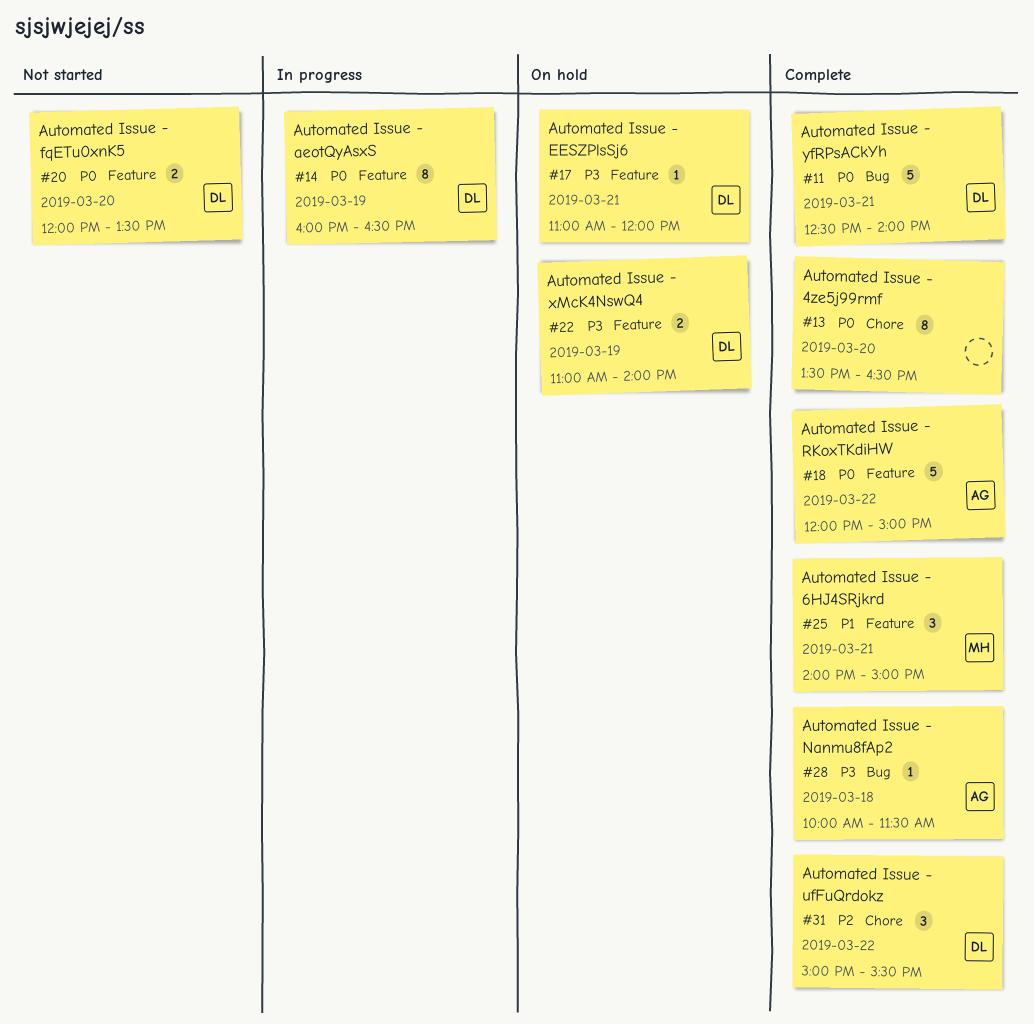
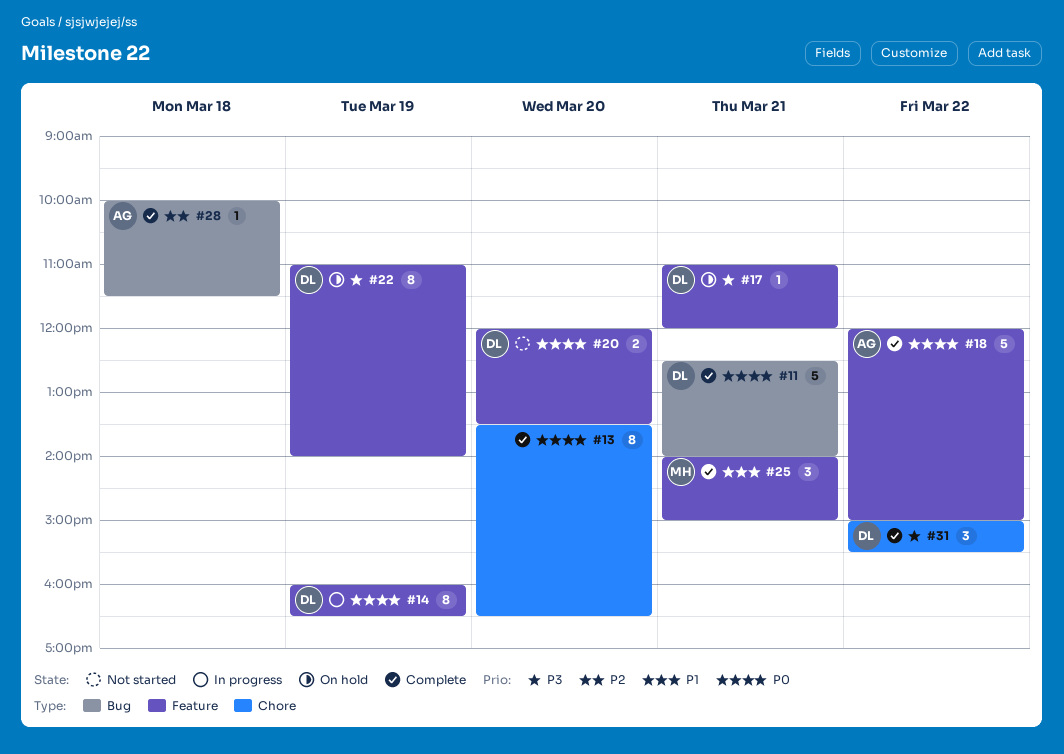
#22, estimate: 2 -> 8
#28, priority: P3 -> P2
#31, priority: P2 -> P3

